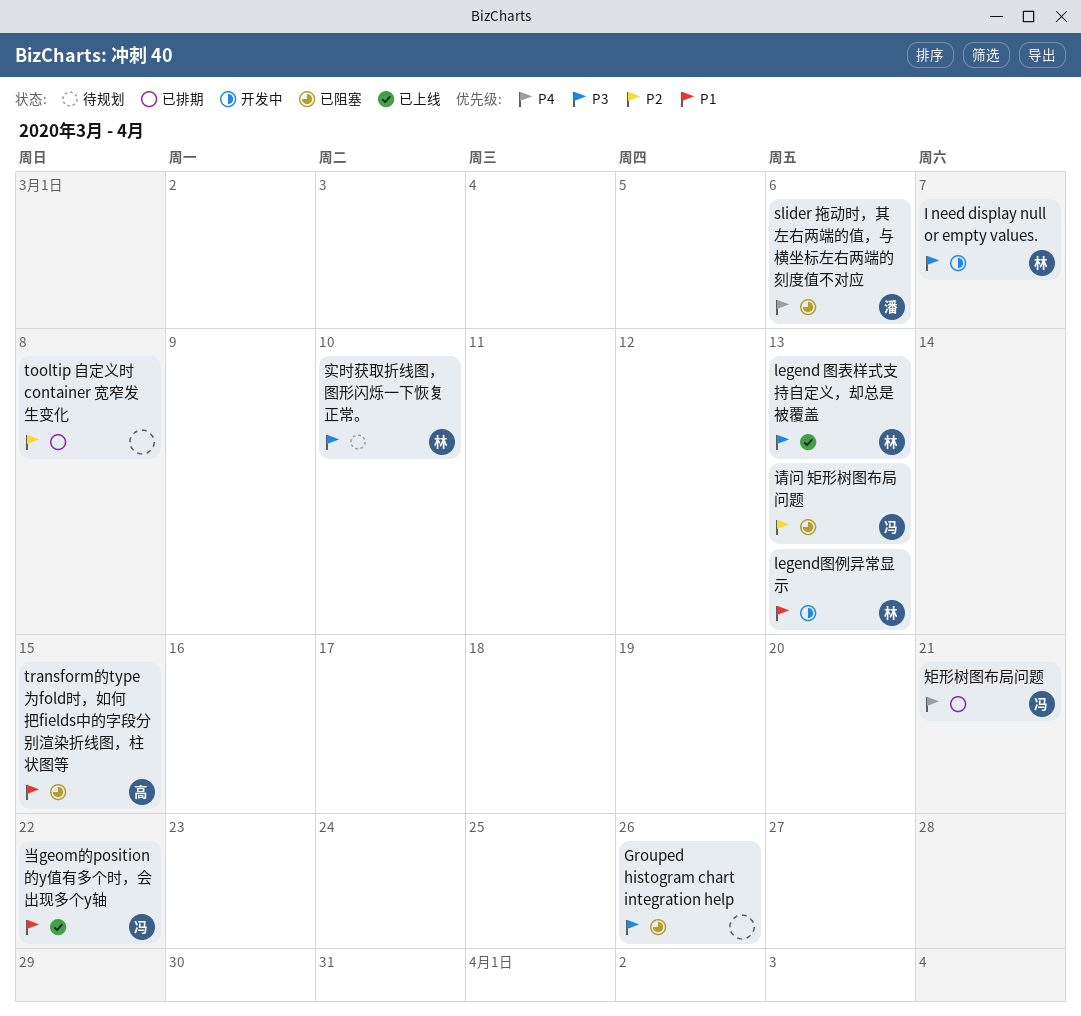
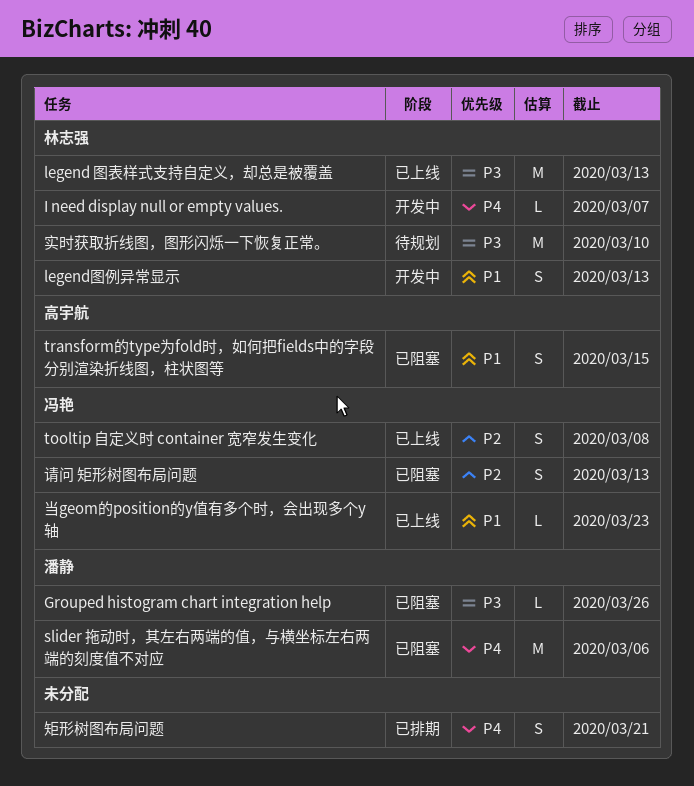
Grouped histogram chart integration help, owner: none -> 潘静
I need display null or empty values., priority: P3 -> P4
tooltip 自定义时 container 宽窄发生变化, status: 已排期 -> 已上线
tooltip 自定义时 container 宽窄发生变化, owner: none -> 冯艳
当geom的position的y值有多个时，会出现多个y轴, due: Mar 22 -> Mar 23
矩形树图布局问题, owner: 冯艳 -> none

